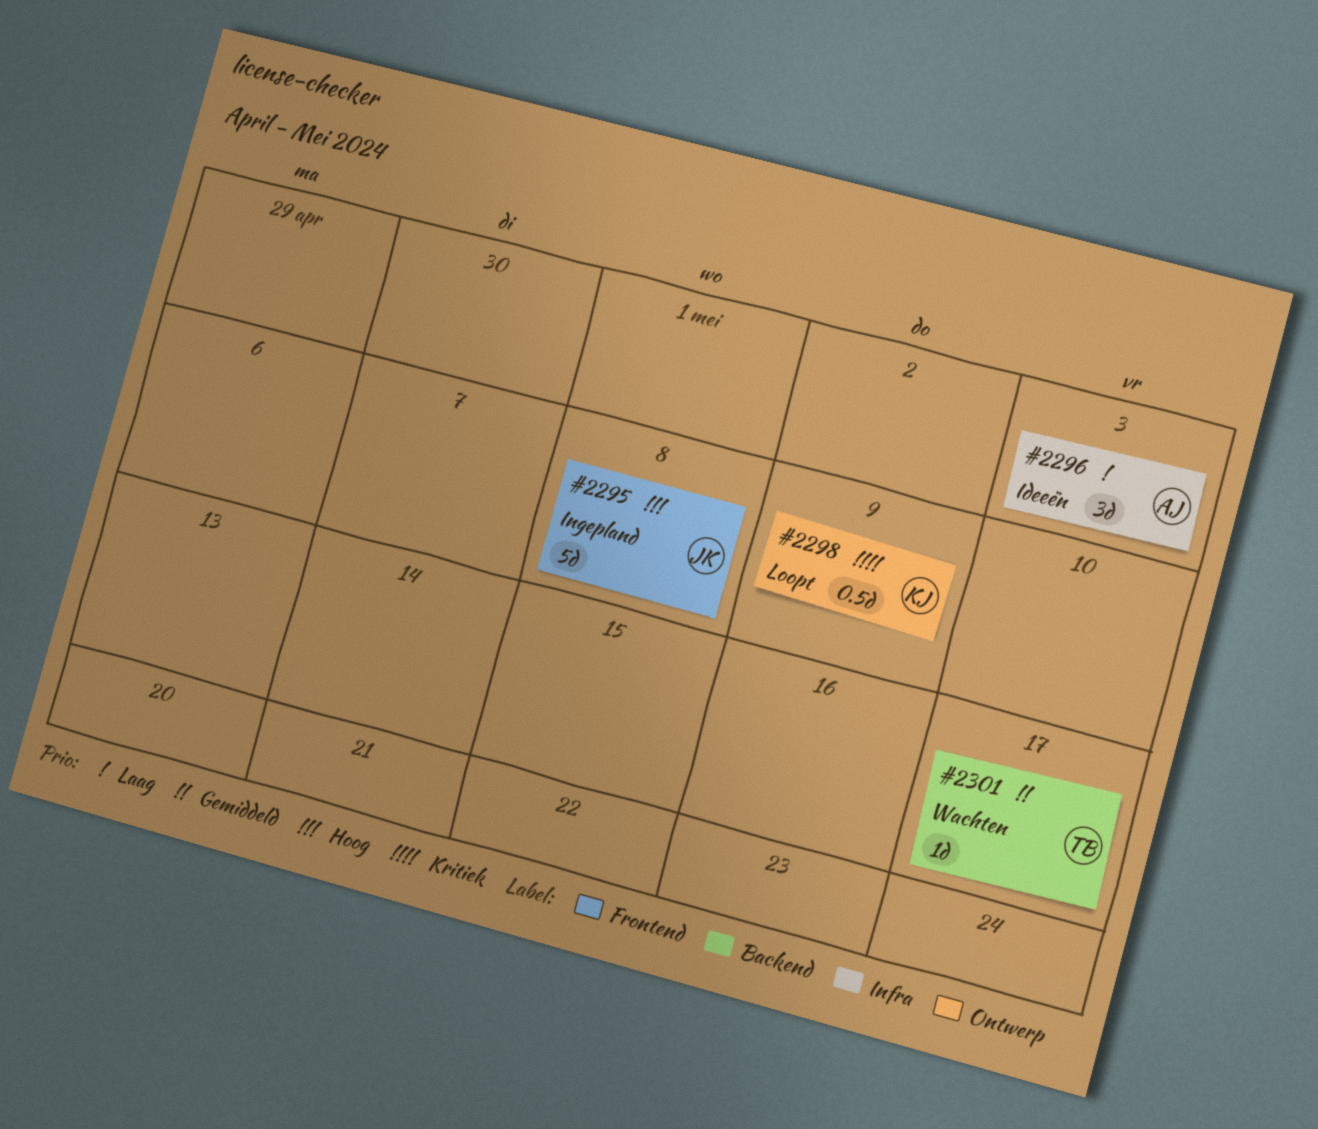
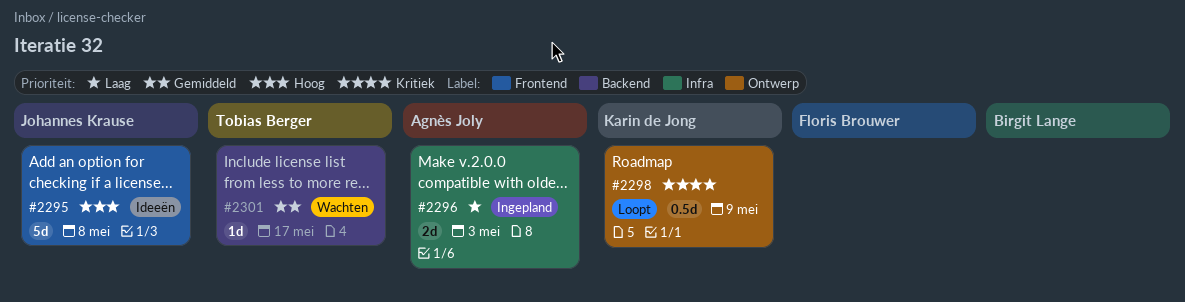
#2295, status: Ingepland -> Ideeën
#2296, status: Ideeën -> Ingepland
#2296, estimate: 3d -> 2d

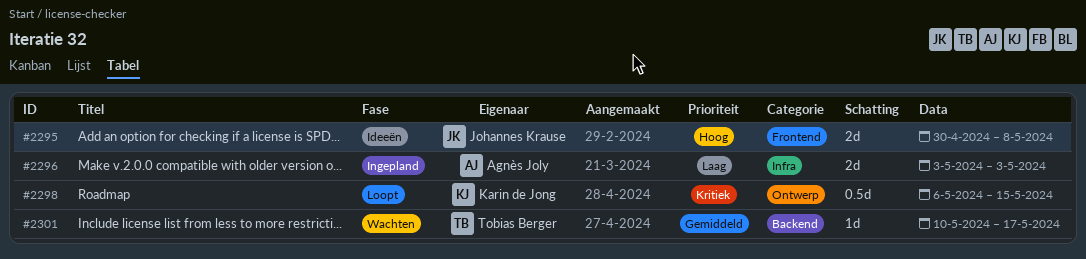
#2295, estimate: 5d -> 2d
#2298, due: May 9 -> May 15

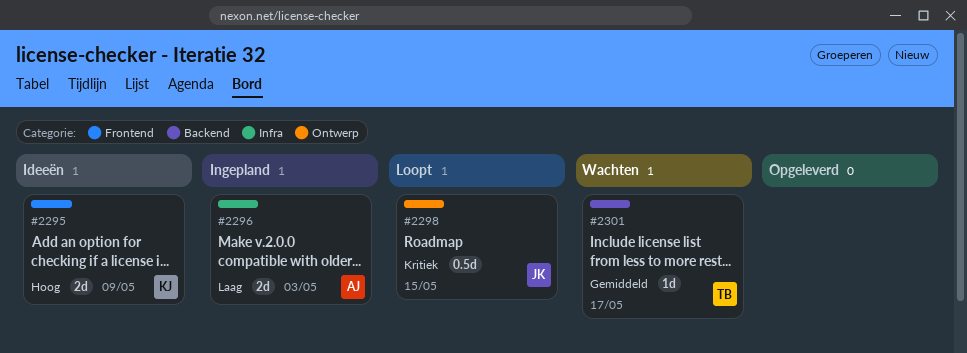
#2295, owner: Johannes Krause -> Karin de Jong
#2295, due: May 8 -> May 9
#2298, owner: Karin de Jong -> Johannes Krause

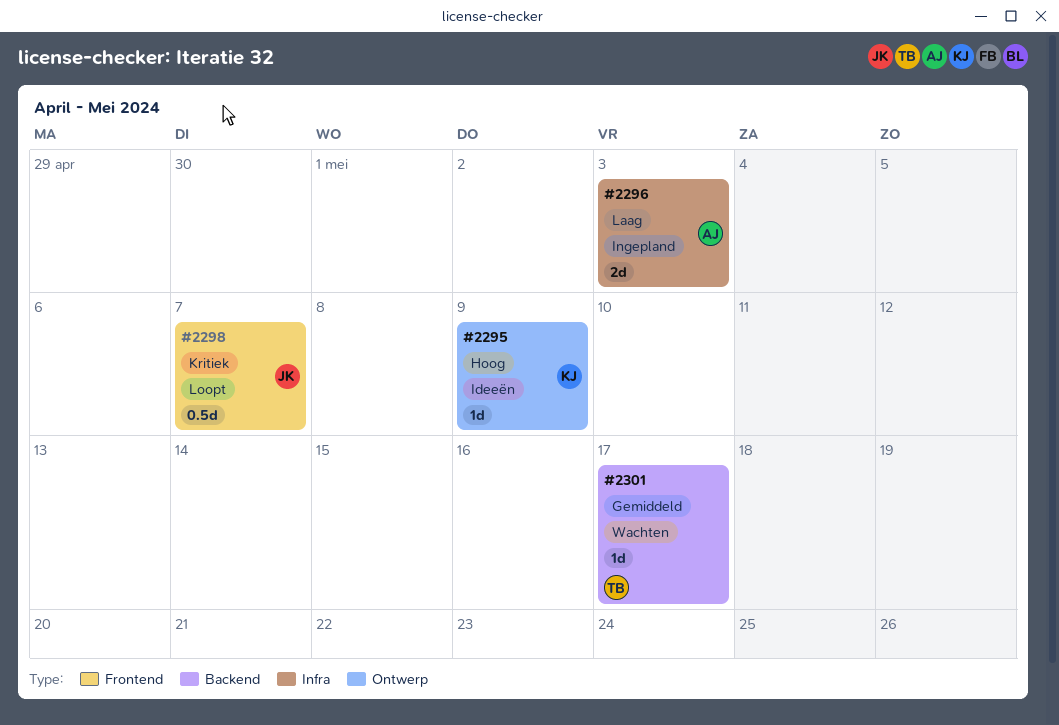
#2295, label: Frontend -> Ontwerp
#2295, estimate: 2d -> 1d
#2298, label: Ontwerp -> Frontend
#2298, due: May 15 -> May 7

